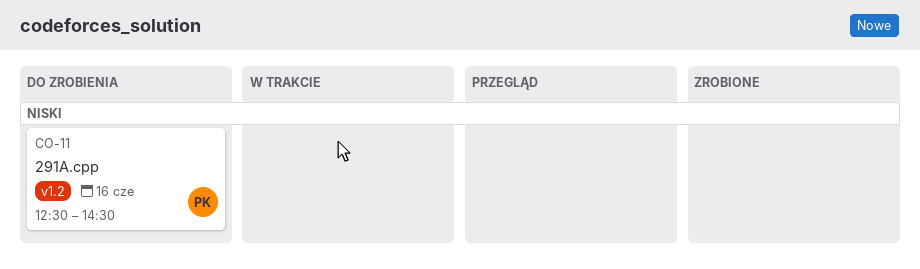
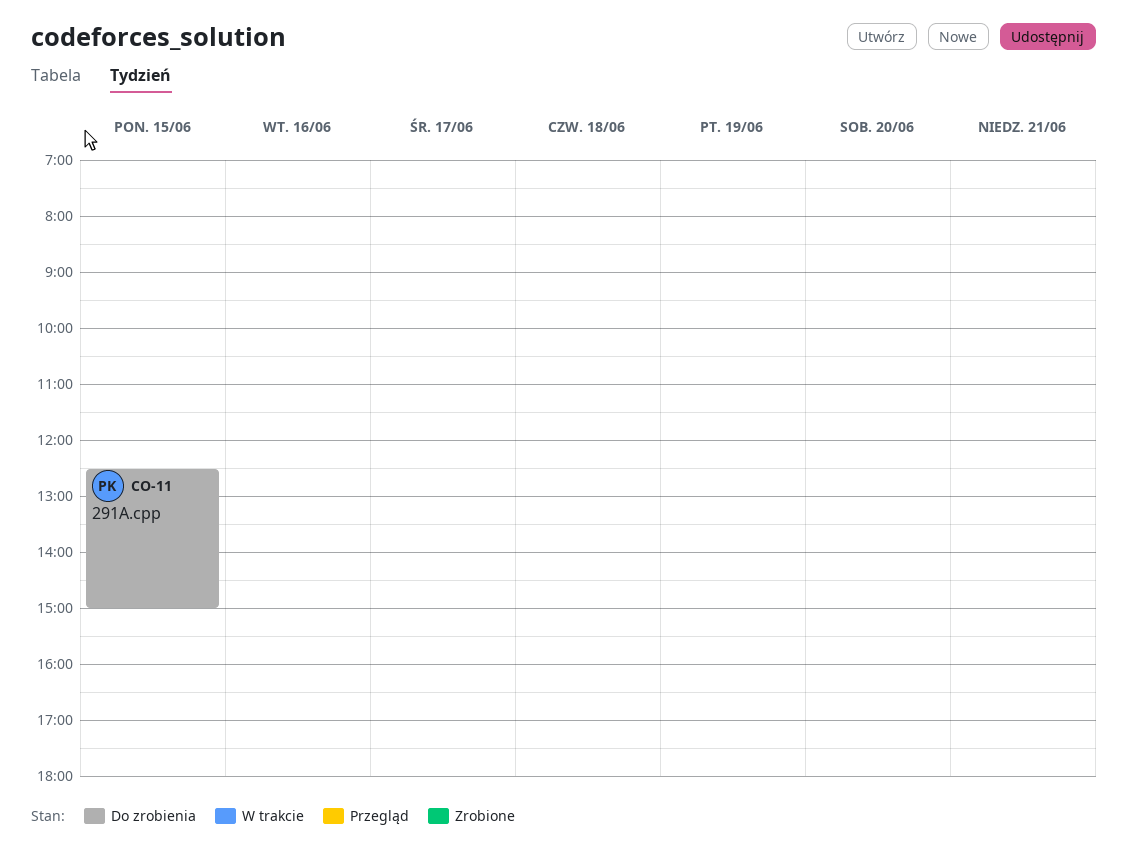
CO-11, day: Jun 16 -> Jun 15
CO-11, ends: 14:30 -> 15:00

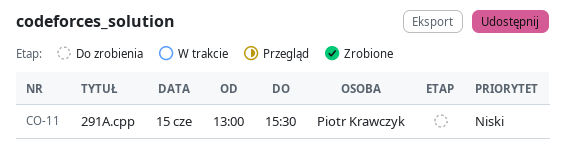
CO-11, begins: 12:30 -> 13:00
CO-11, ends: 15:00 -> 15:30

